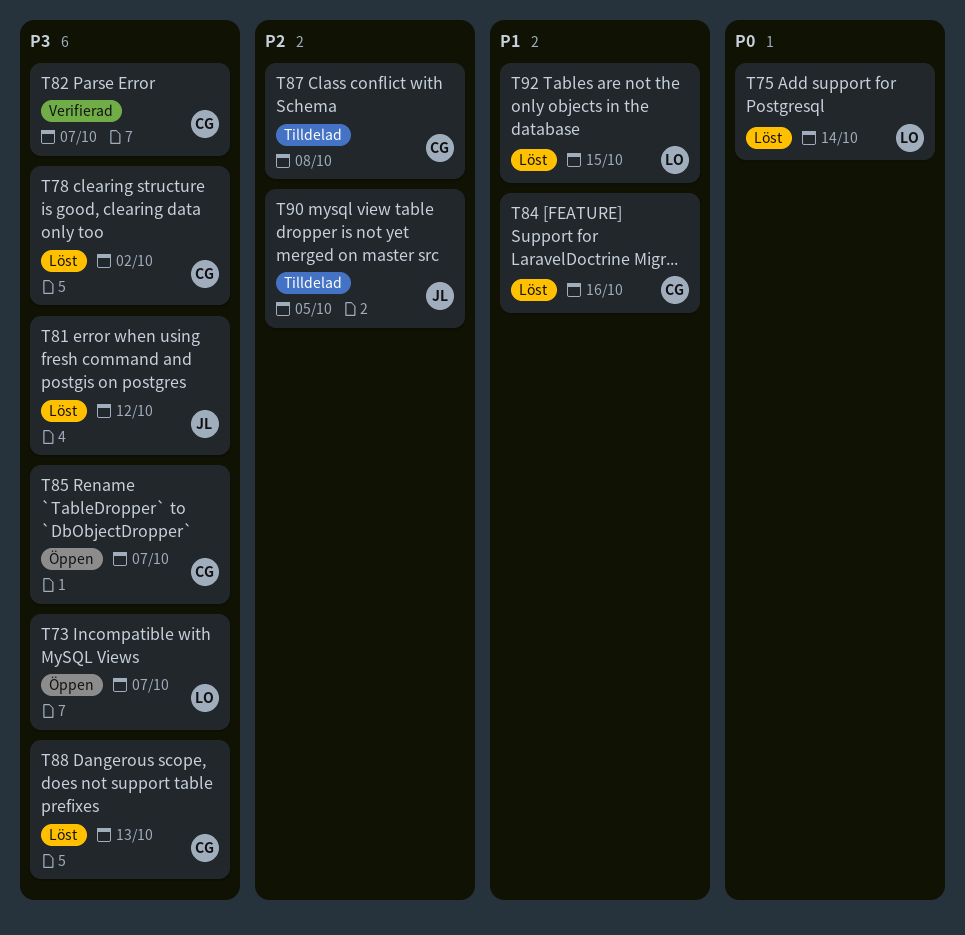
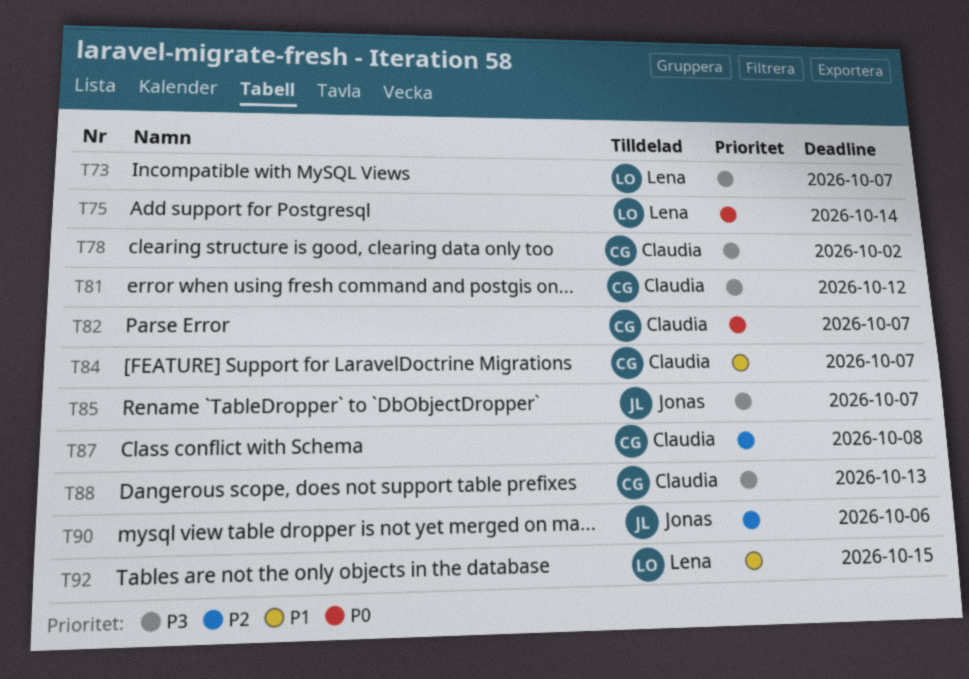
T81, owner: Jonas -> Claudia
T82, priority: P3 -> P0
T84, due: Oct 16 -> Oct 7
T85, owner: Claudia -> Jonas
T90, due: Oct 5 -> Oct 6

